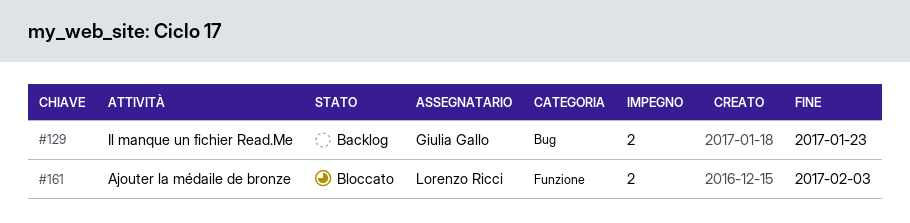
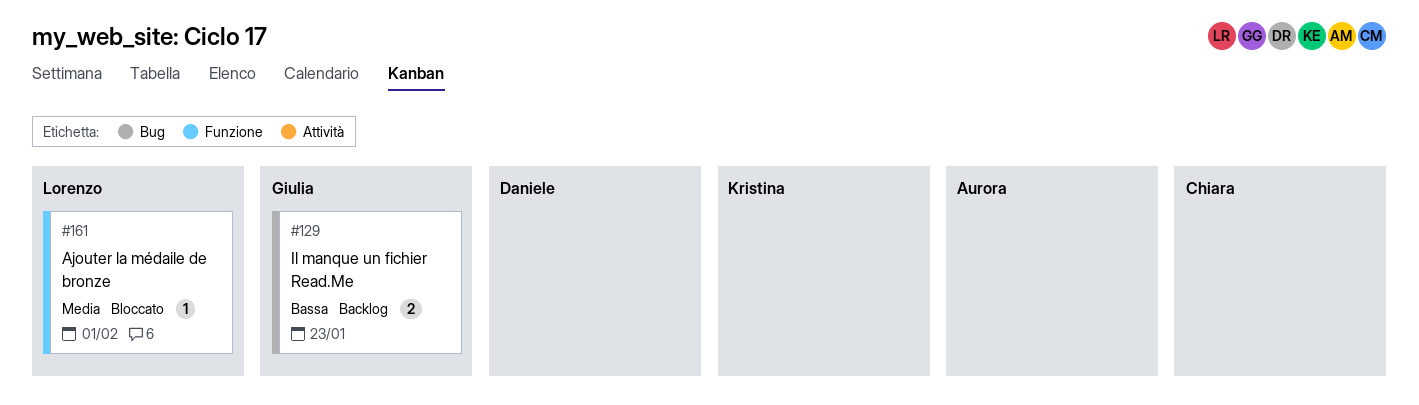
#161, estimate: 2 -> 1
#161, due: Feb 3 -> Feb 1

